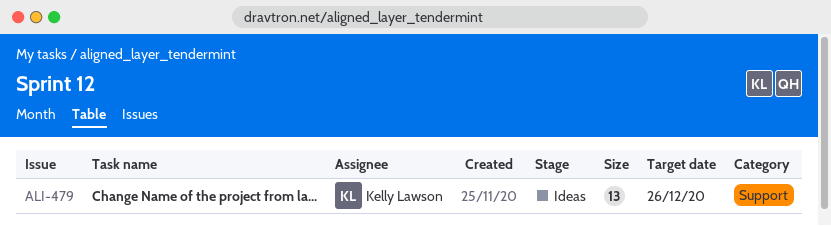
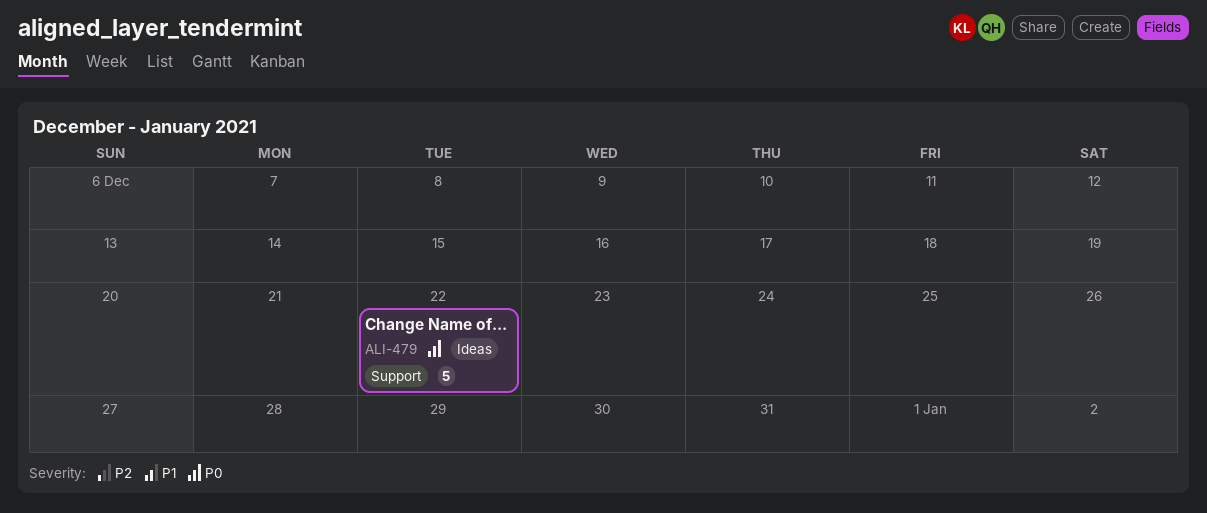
ALI-479, estimate: 13 -> 5
ALI-479, due: Dec 26 -> Dec 22

